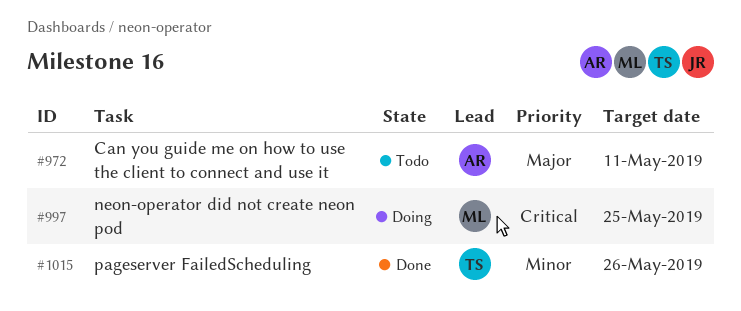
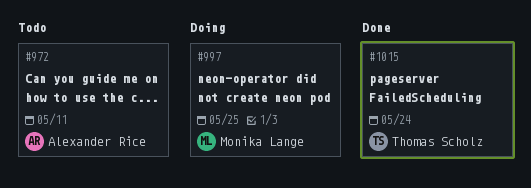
#1015, due: May 26 -> May 24

